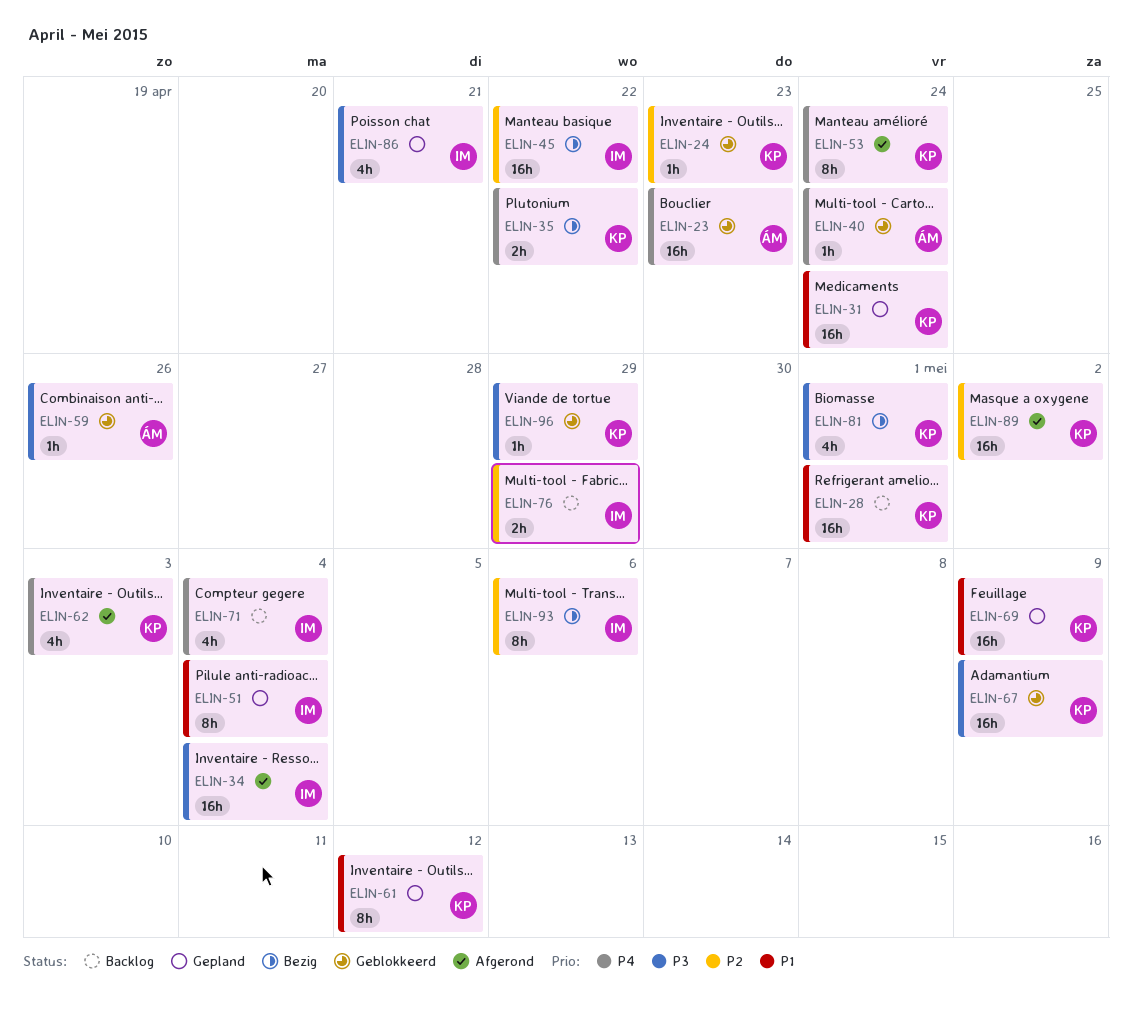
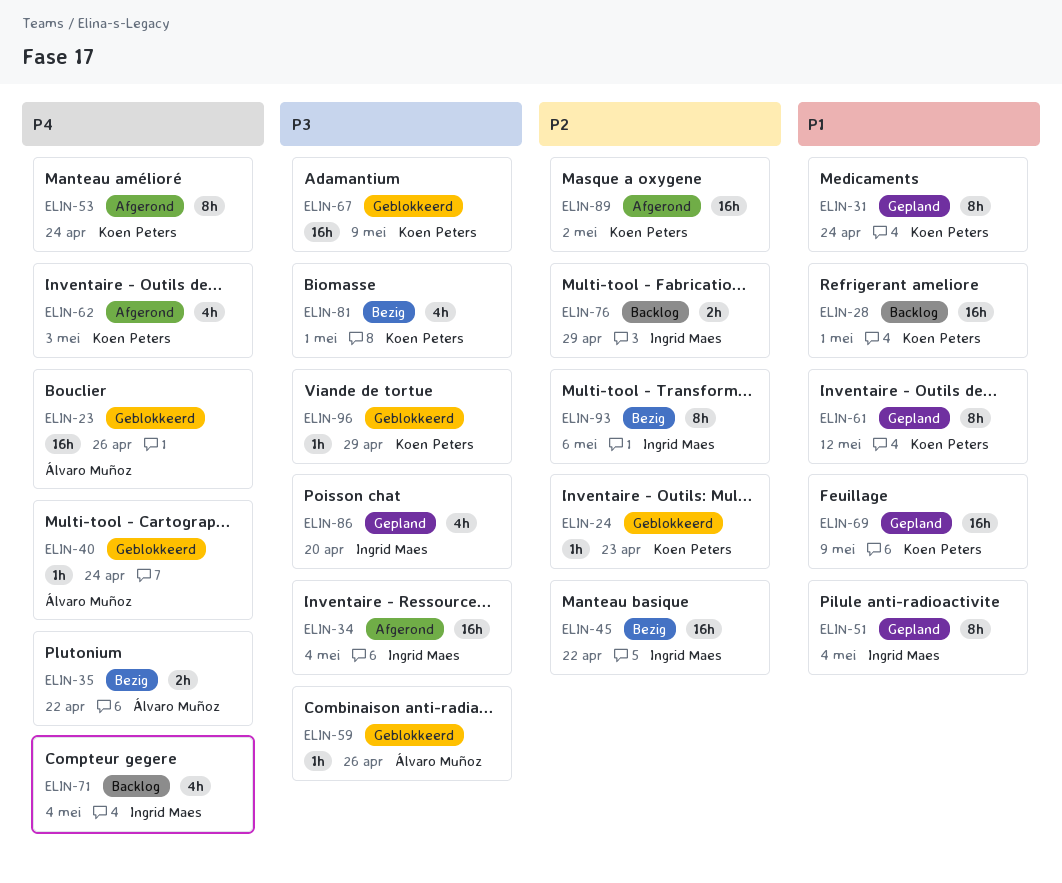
ELIN-23, due: Apr 23 -> Apr 26
ELIN-31, estimate: 16h -> 8h
ELIN-35, owner: Koen Peters -> Álvaro Muñoz
ELIN-86, due: Apr 21 -> Apr 20

